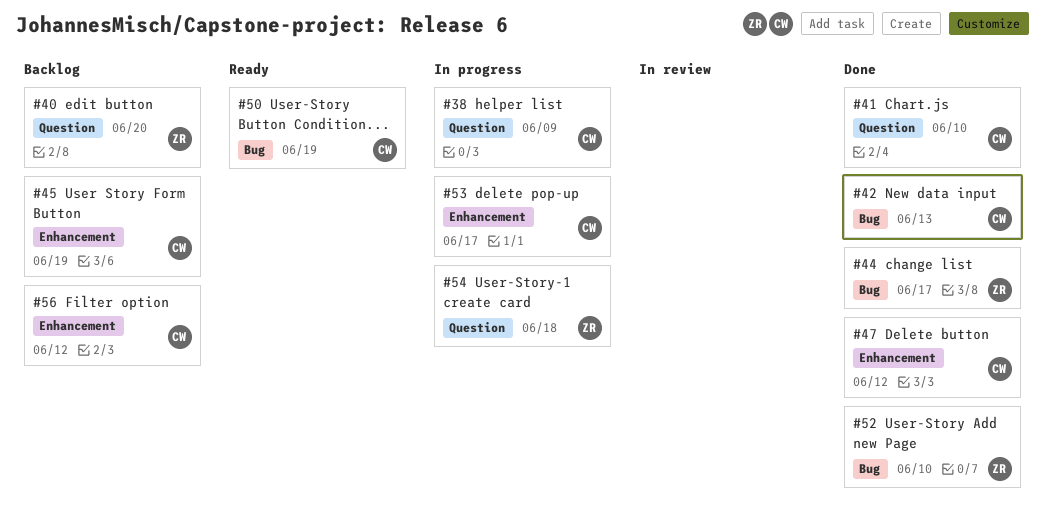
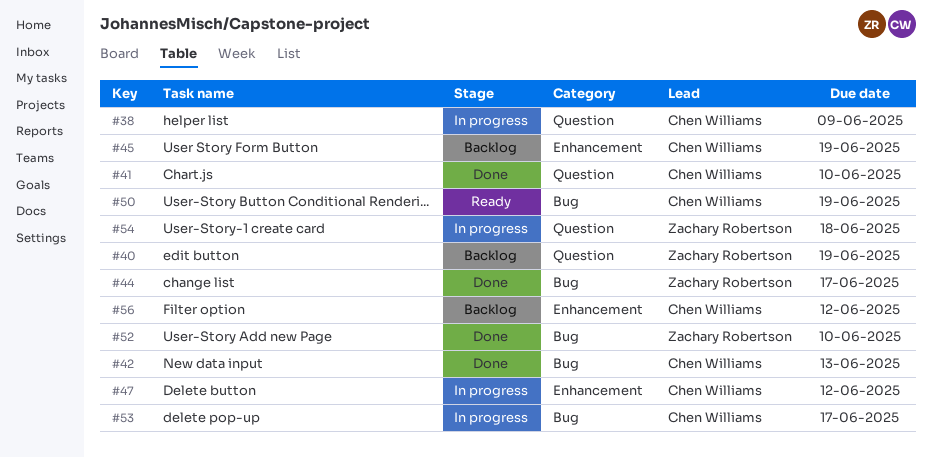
#40, due: Jun 20 -> Jun 19
#47, status: Done -> In progress
#53, label: Enhancement -> Bug

